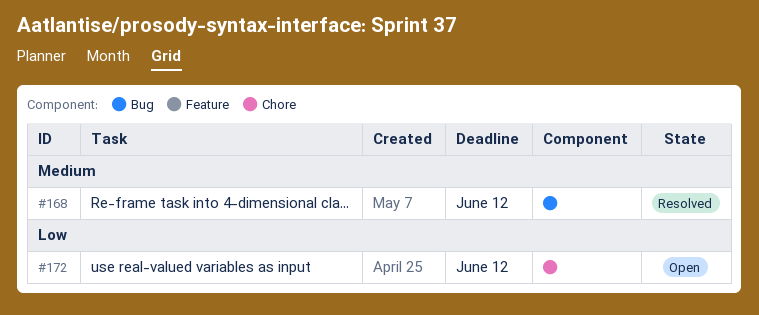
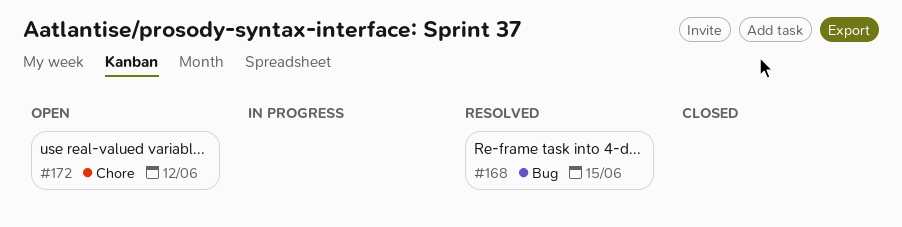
#168, due: Jun 12 -> Jun 15

